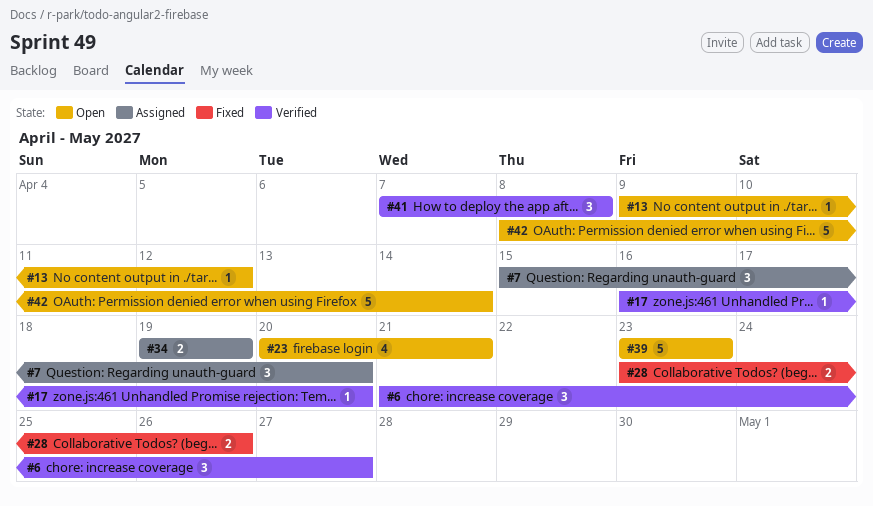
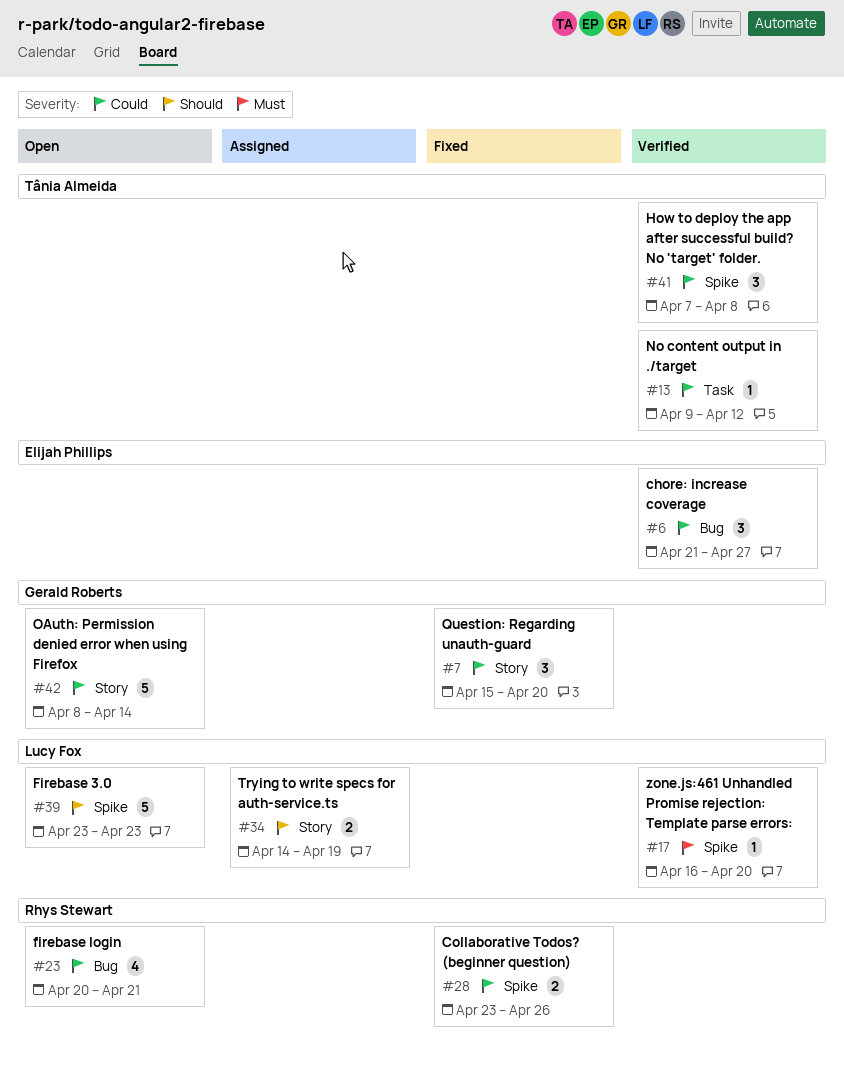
#7, status: Assigned -> Fixed
#13, status: Open -> Verified
#34, start: Apr 19 -> Apr 14

